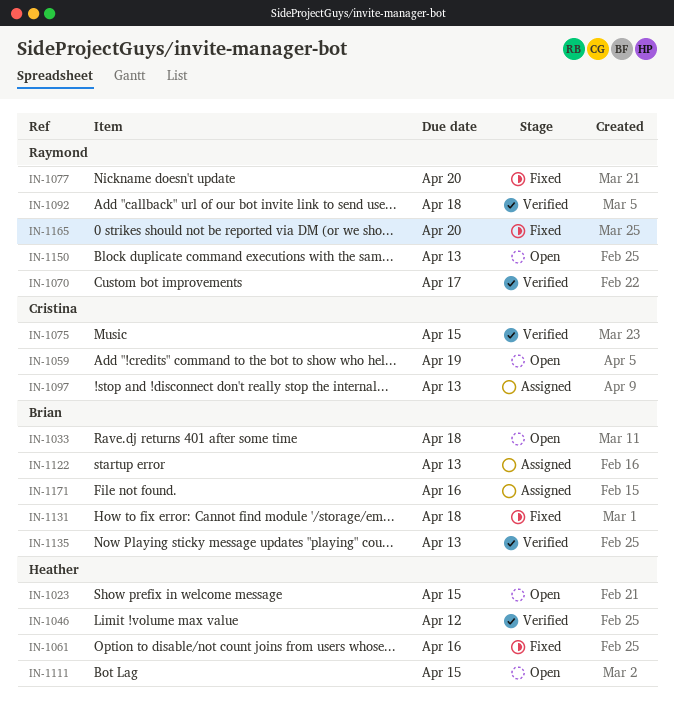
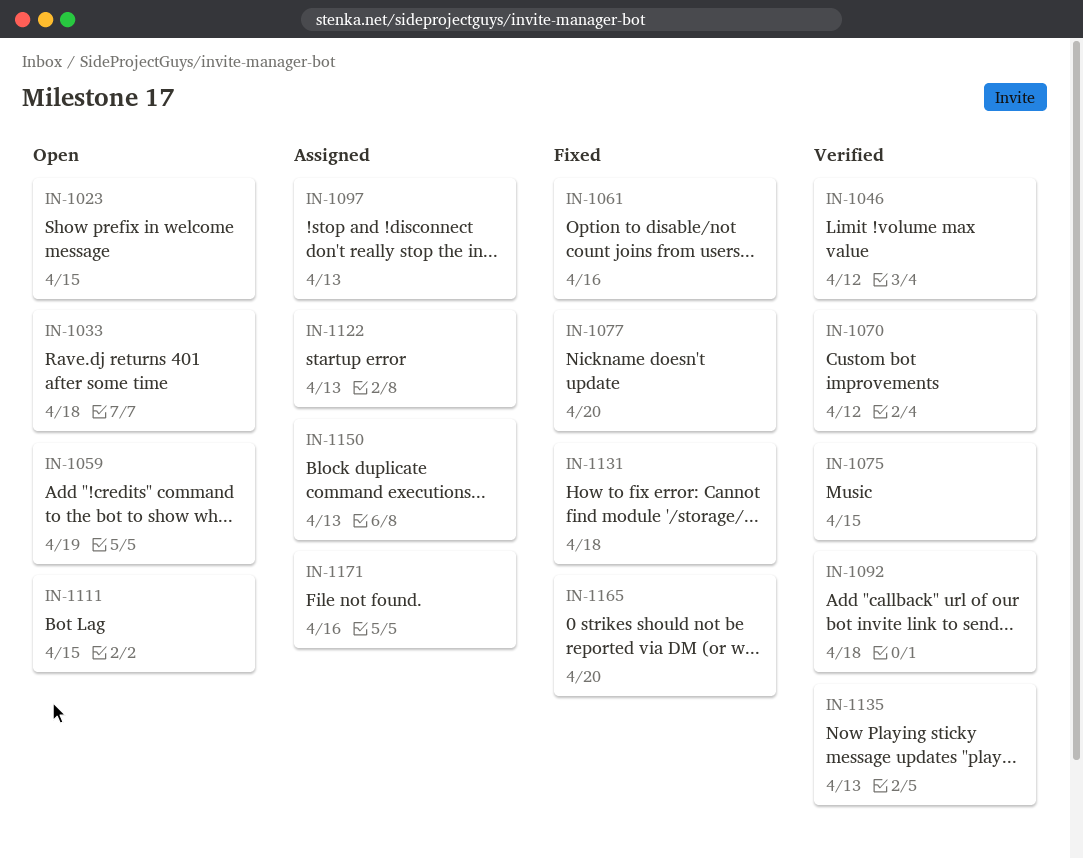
IN-1070, due: Apr 17 -> Apr 12
IN-1150, status: Open -> Assigned

